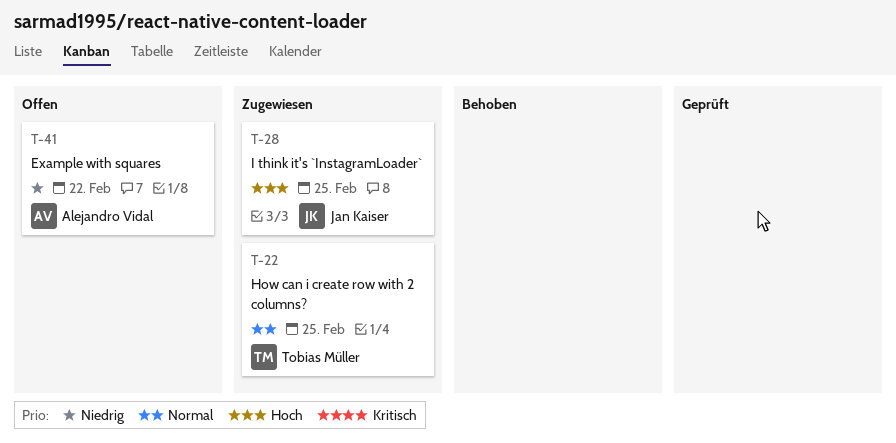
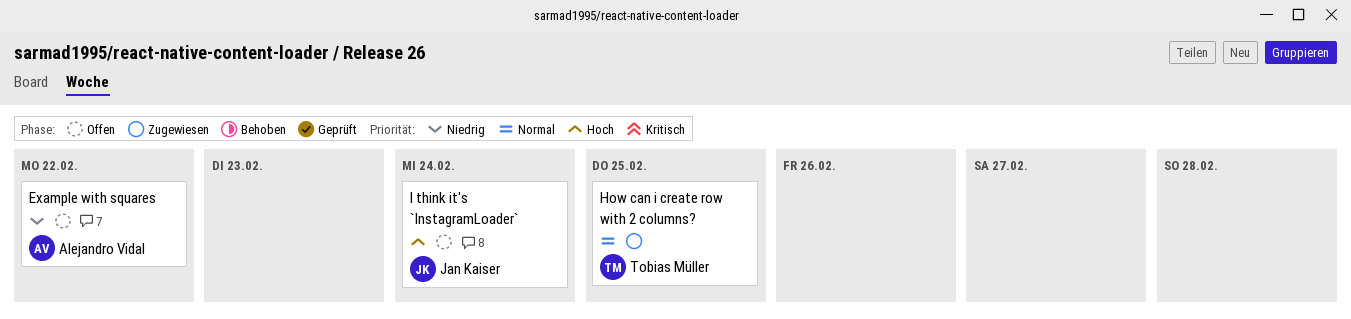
I think it's `InstagramLoader`, status: Zugewiesen -> Offen
I think it's `InstagramLoader`, due: Feb 25 -> Feb 24

